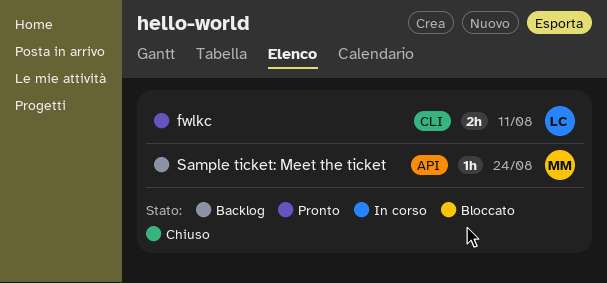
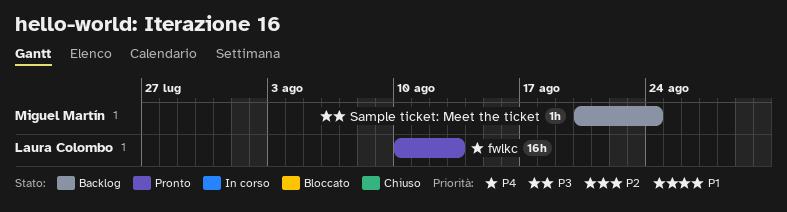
fwlkc, estimate: 2h -> 16h
fwlkc, due: Aug 11 -> Aug 13

